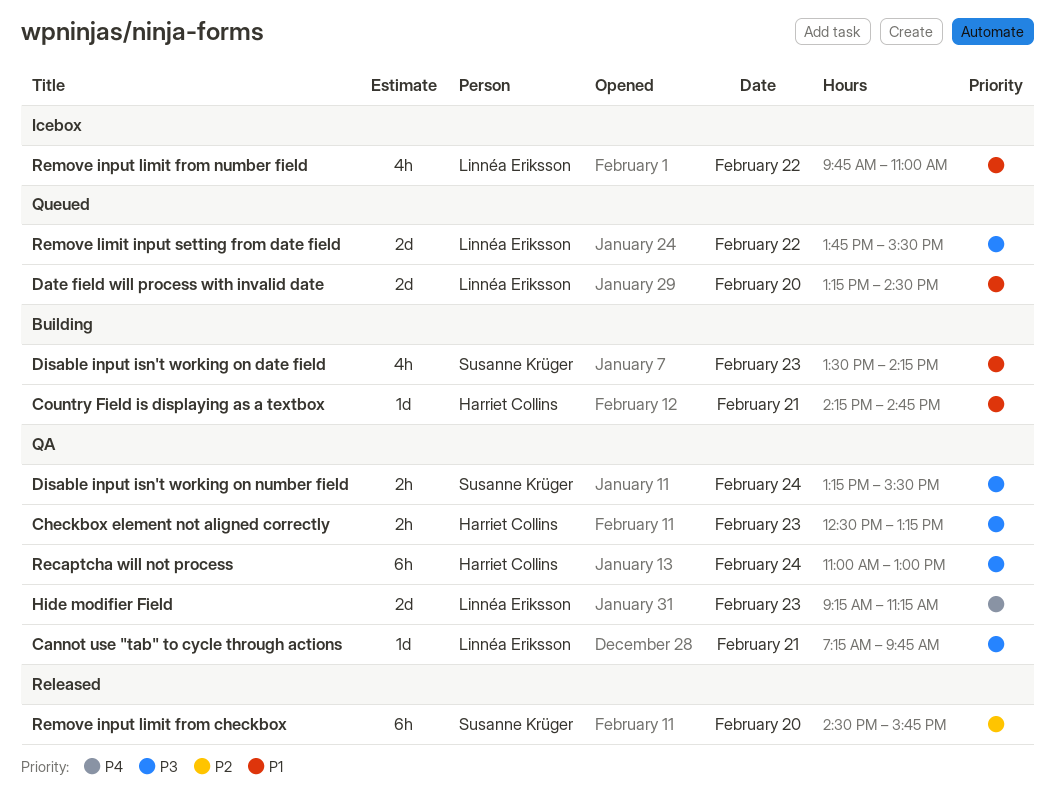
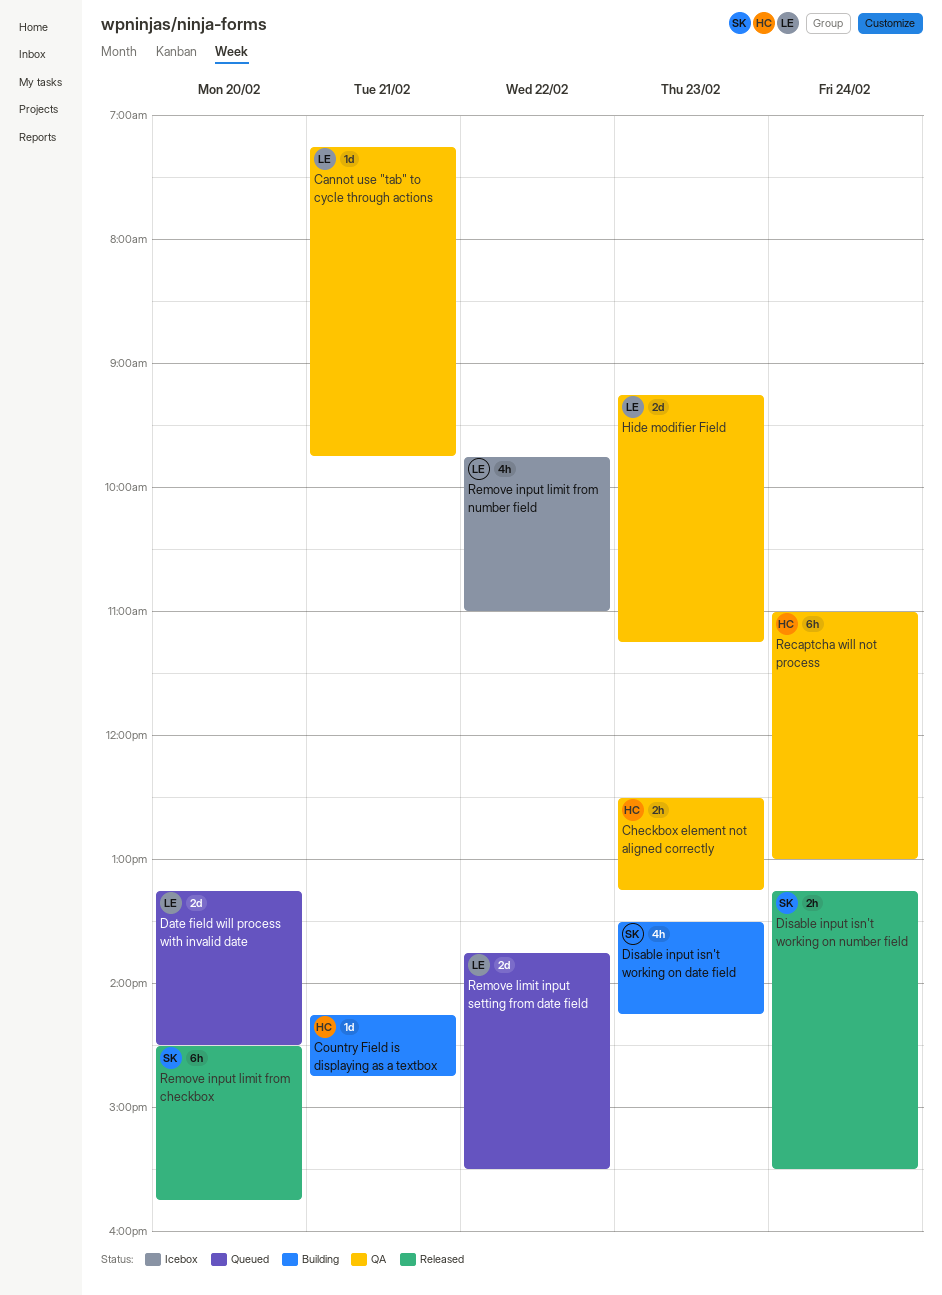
Disable input isn't working on number field, status: QA -> Released

